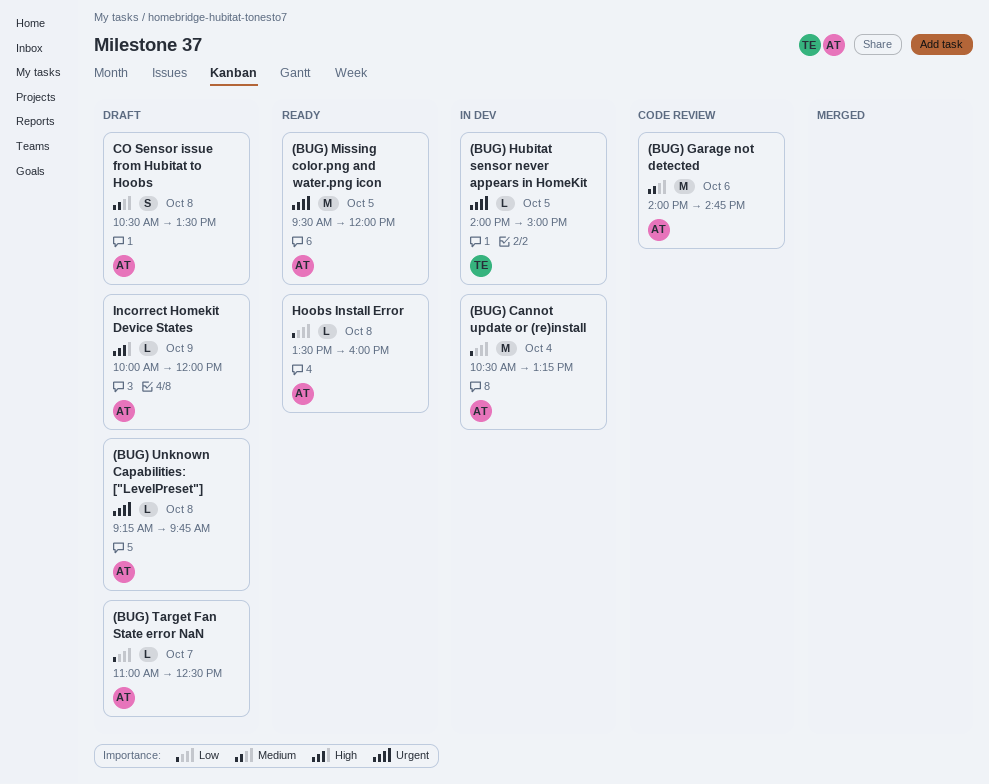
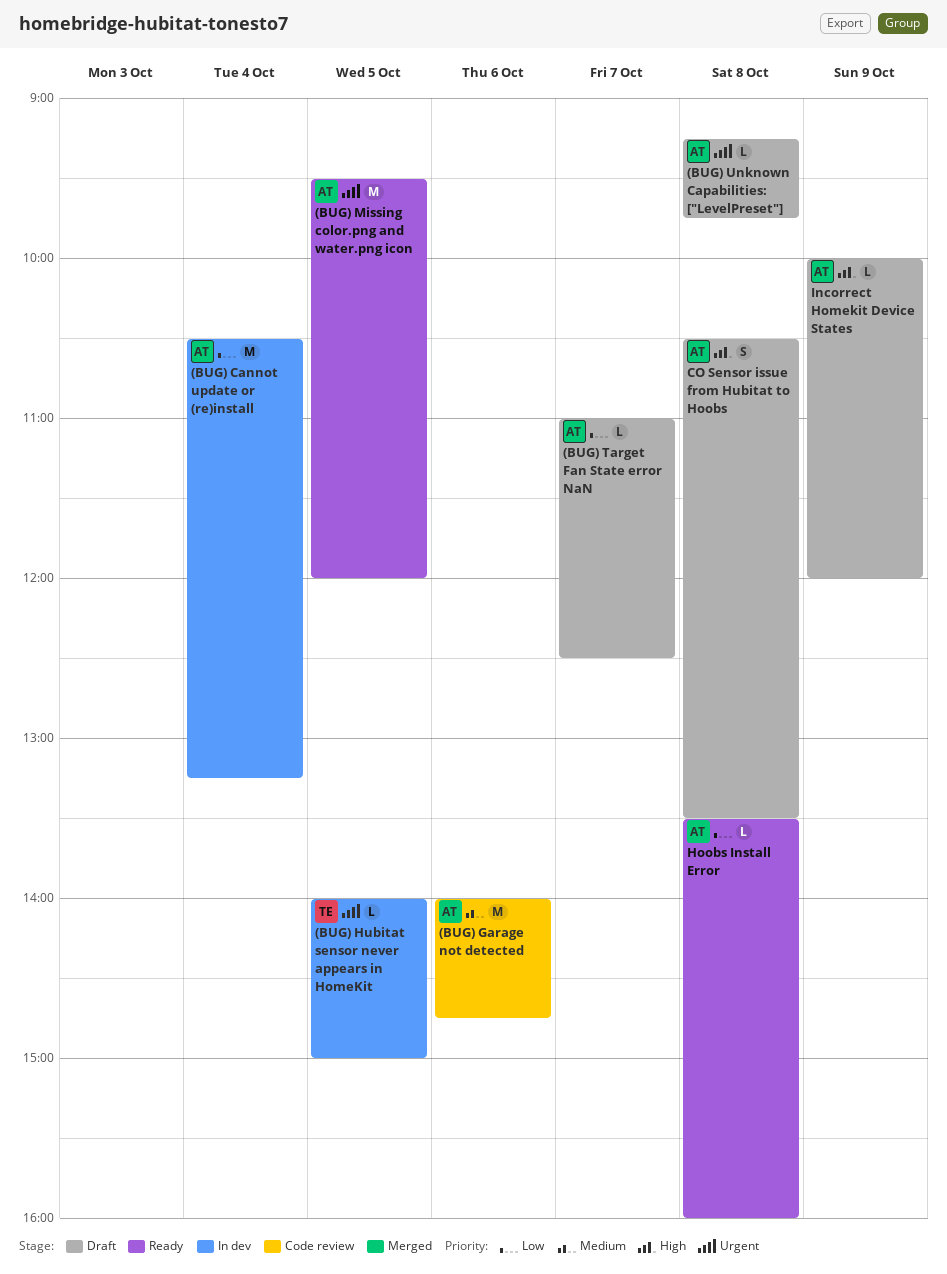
CO Sensor issue from Hubitat to Hoobs, priority: Medium -> High

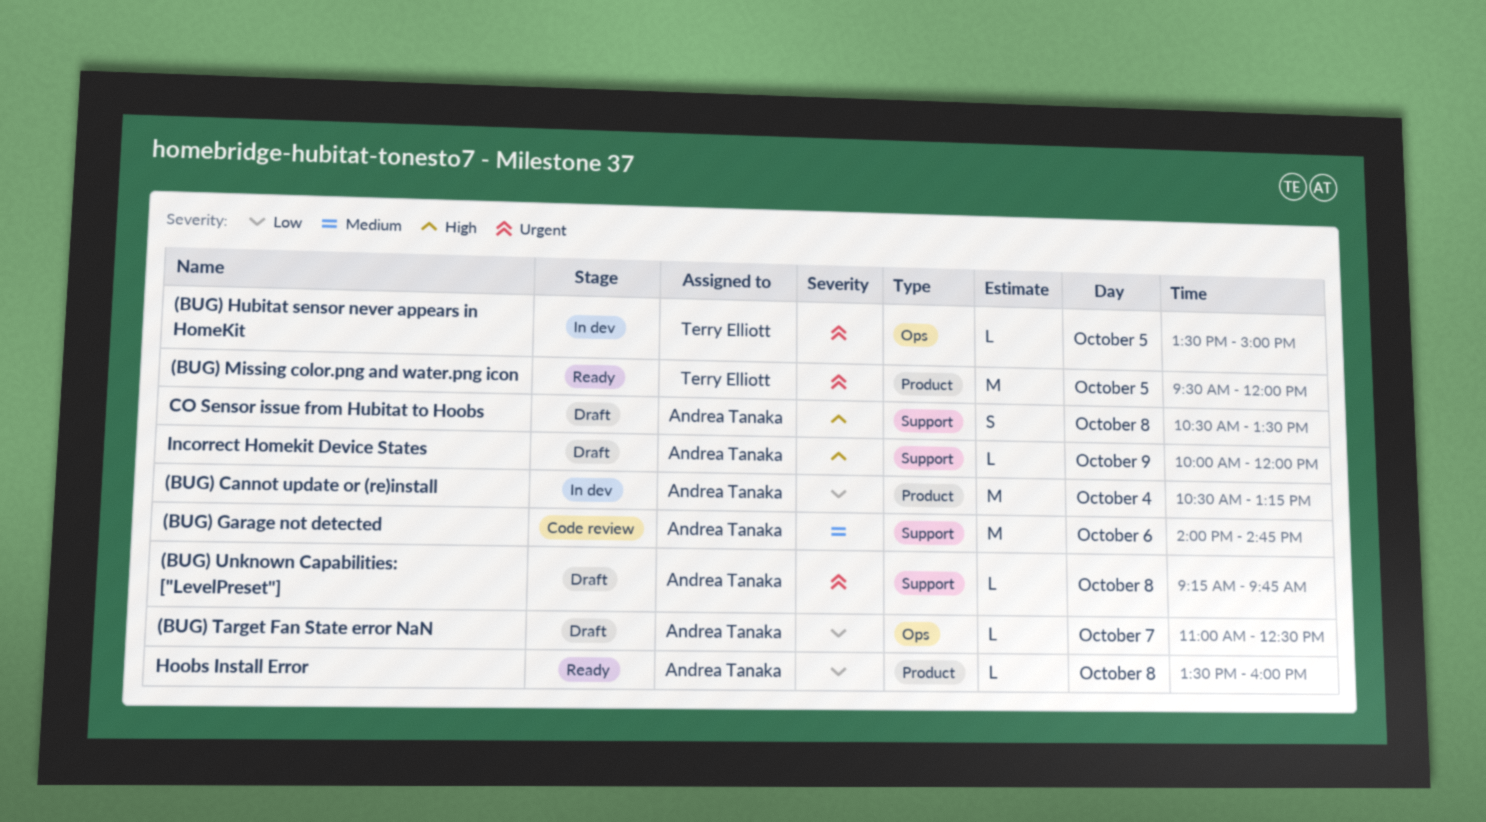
(BUG) Hubitat sensor never appears in HomeKit, begins: 14:00 -> 13:30
(BUG) Missing color.png and water.png icon, owner: Andrea Tanaka -> Terry Elliott

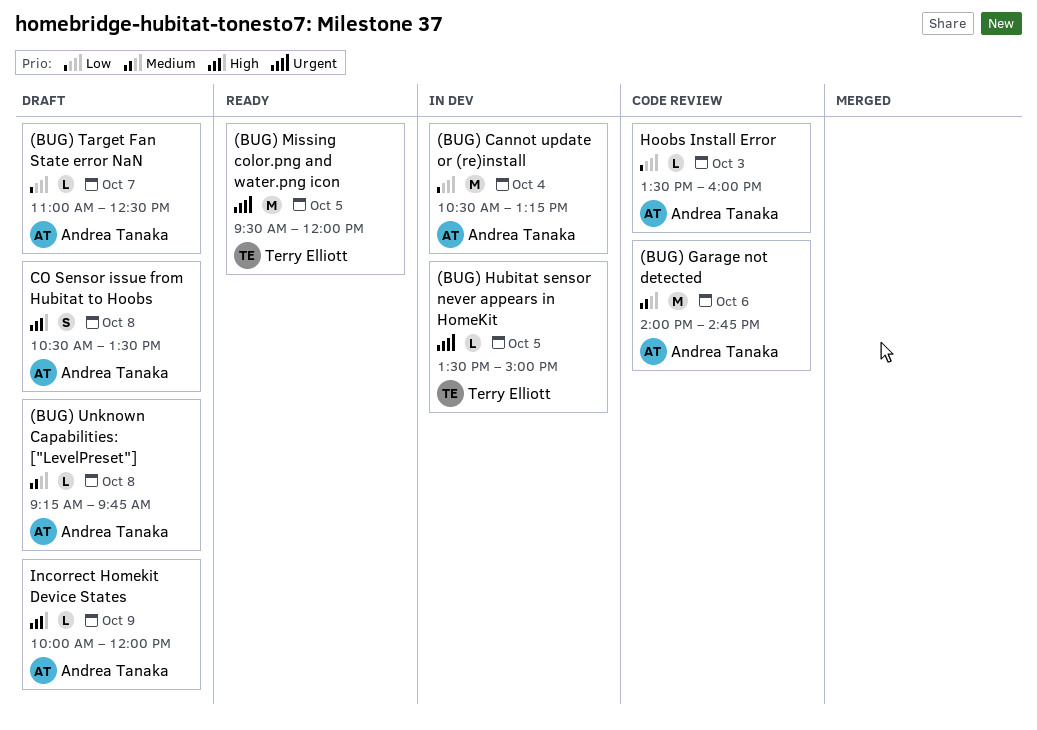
(BUG) Unknown Capabilities: ["LevelPreset"], priority: Urgent -> Medium
Hoobs Install Error, status: Ready -> Code review
Hoobs Install Error, day: Oct 8 -> Oct 3

